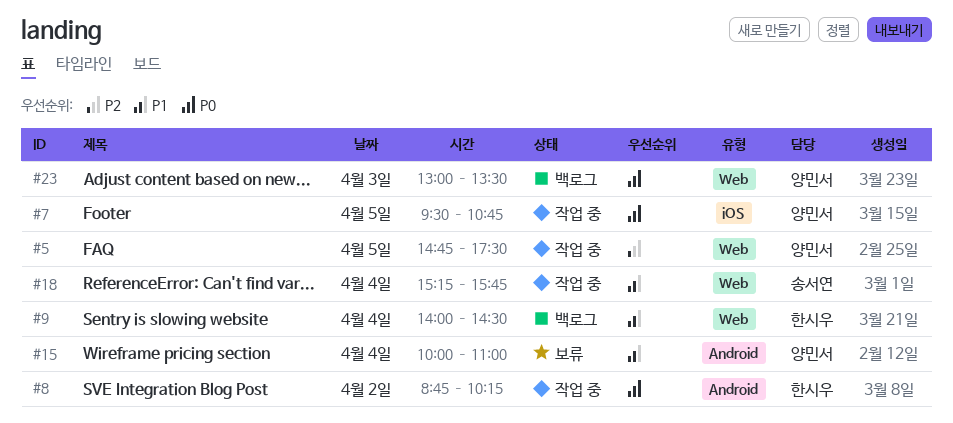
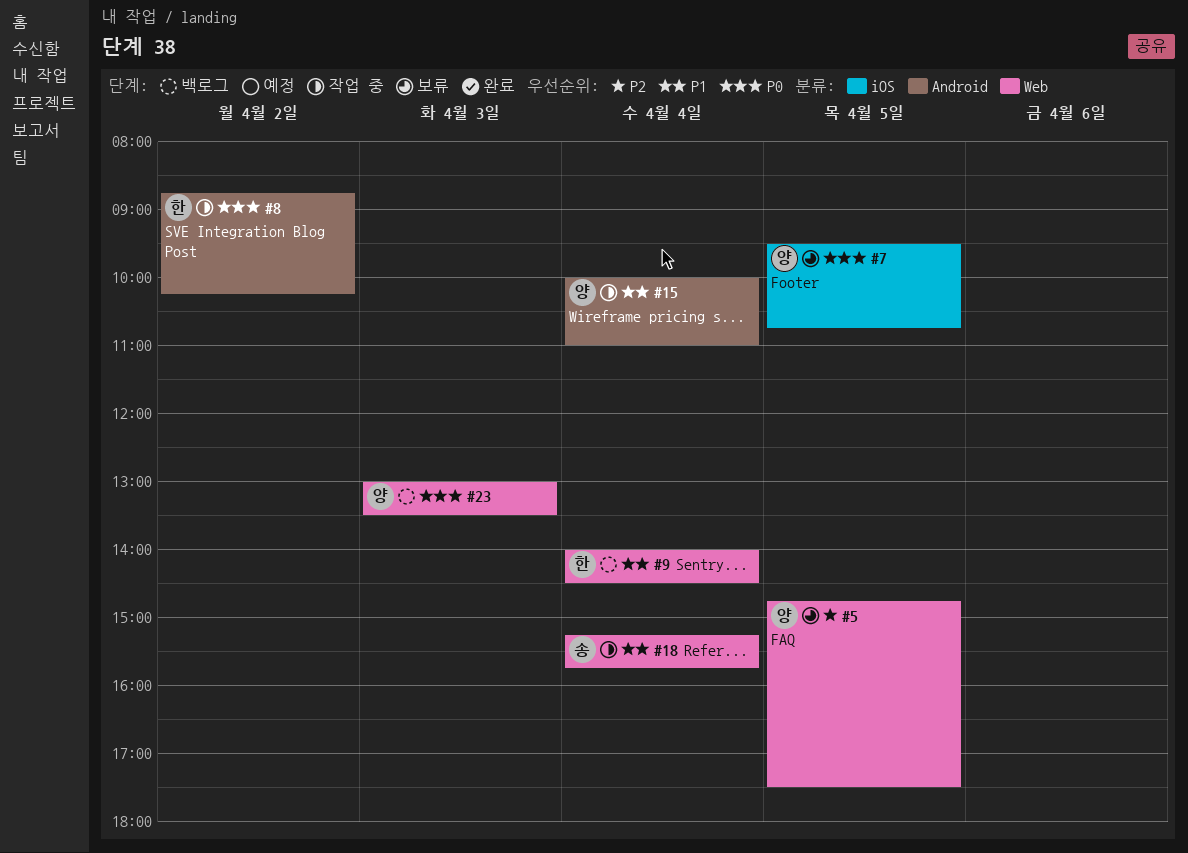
#5, status: 작업 중 -> 보류
#7, status: 작업 중 -> 보류
#15, status: 보류 -> 작업 중

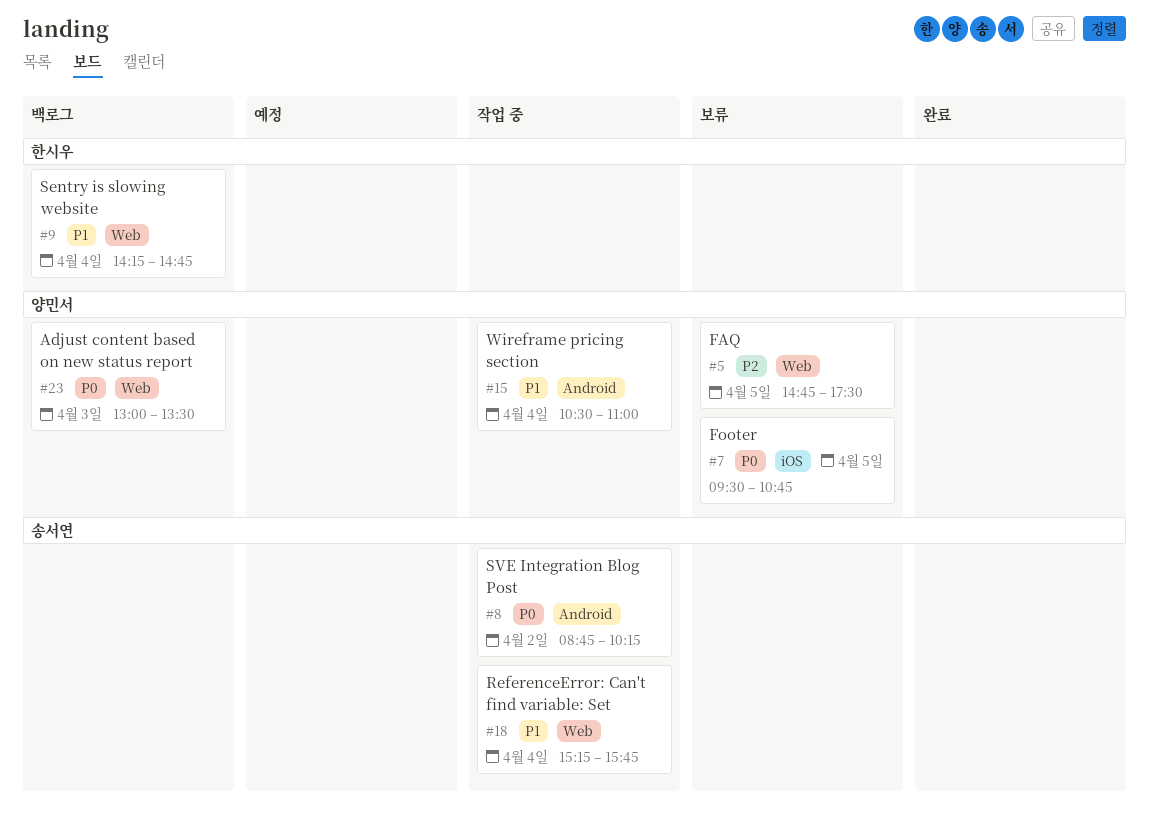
#8, owner: 한시우 -> 송서연
#9, begins: 14:00 -> 14:15
#9, ends: 14:30 -> 14:45
#15, begins: 10:00 -> 10:30

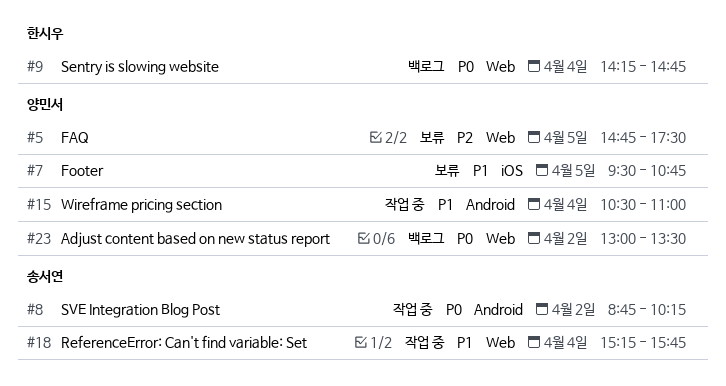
#7, priority: P0 -> P1
#9, priority: P1 -> P0
#23, day: Apr 3 -> Apr 2

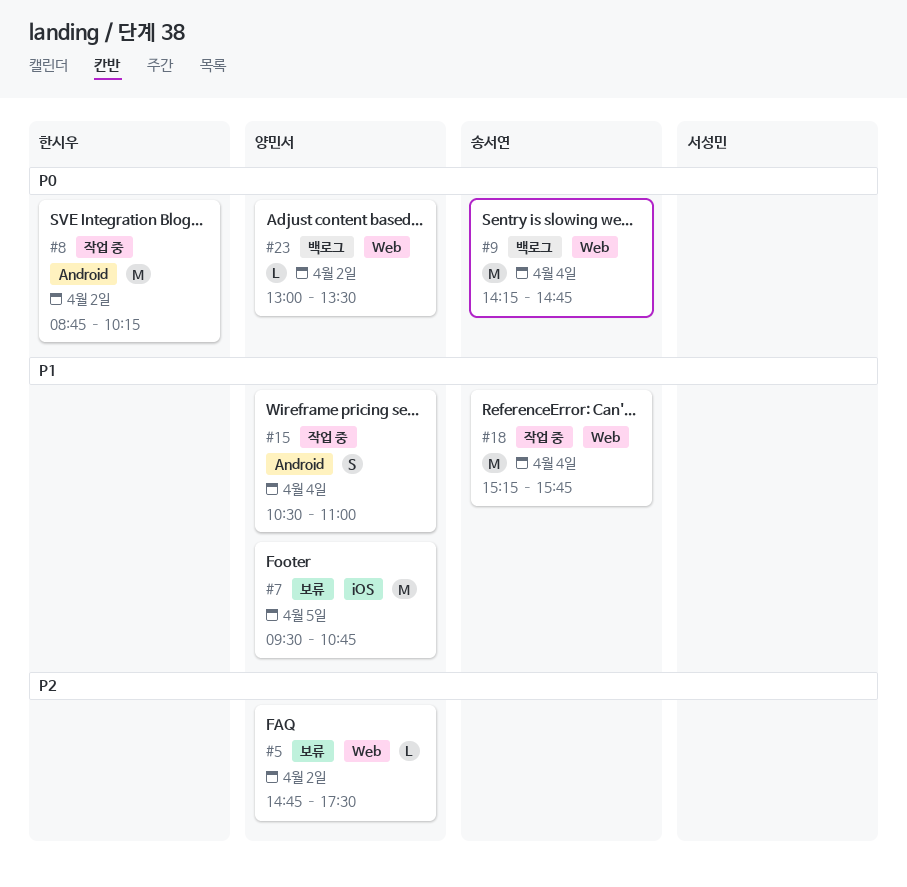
#5, day: Apr 5 -> Apr 2
#8, owner: 송서연 -> 한시우
#9, owner: 한시우 -> 송서연

